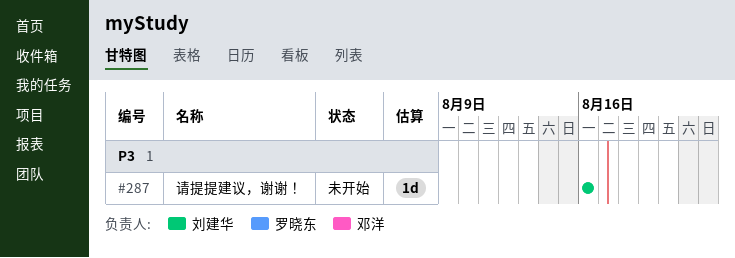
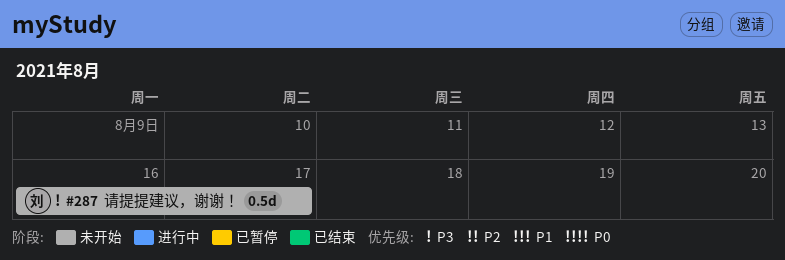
#287, estimate: 1d -> 0.5d
#287, due: Aug 16 -> Aug 17

